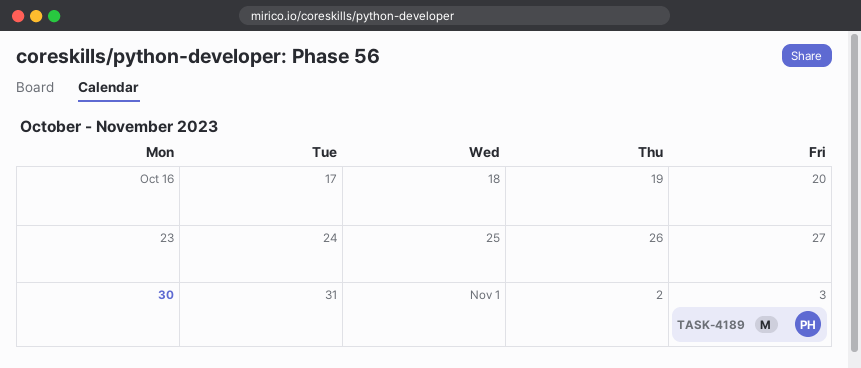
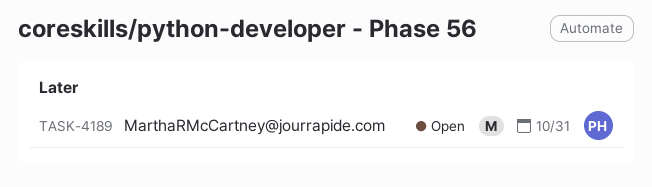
TASK-4189, due: Nov 3 -> Oct 31

